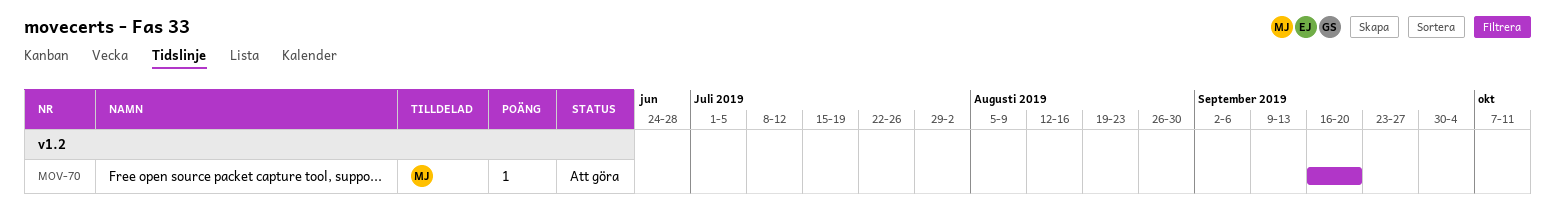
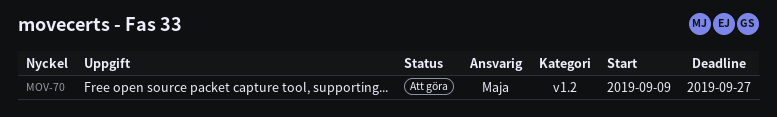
MOV-70, start: Sep 16 -> Sep 9
MOV-70, due: Sep 20 -> Sep 27

